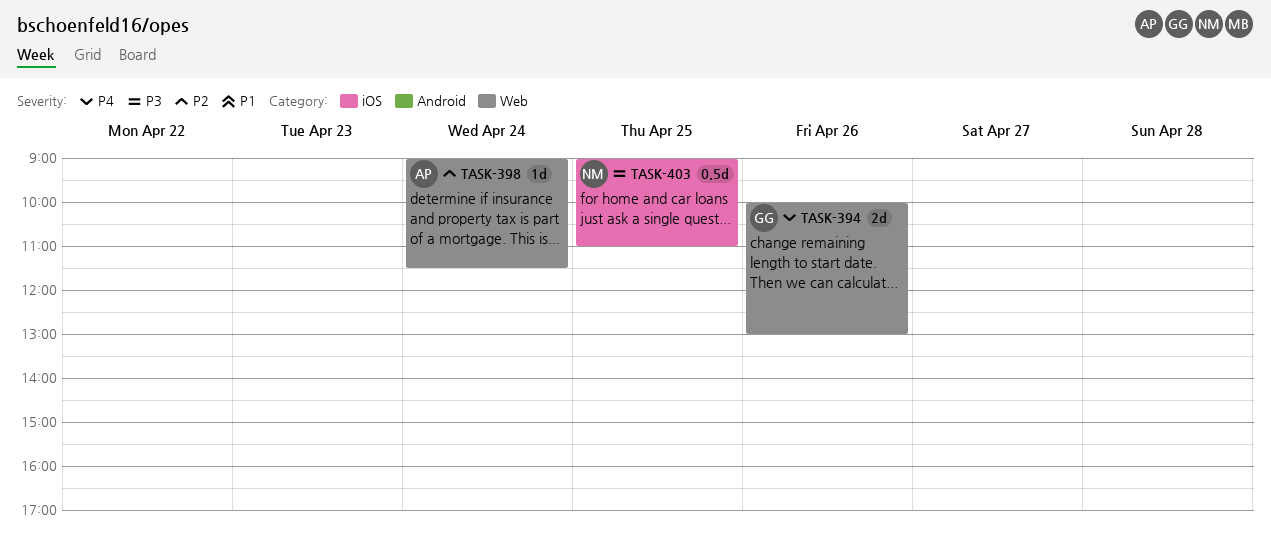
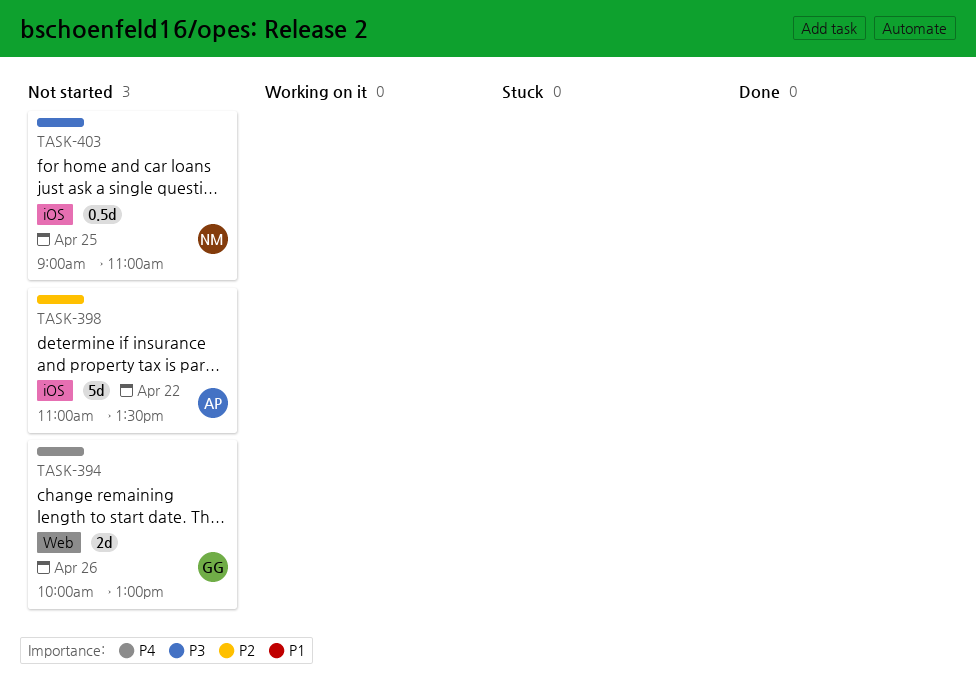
TASK-398, label: Web -> iOS
TASK-398, estimate: 1d -> 5d
TASK-398, day: Apr 24 -> Apr 22
TASK-398, begins: 09:00 -> 11:00
TASK-398, ends: 11:30 -> 13:30

